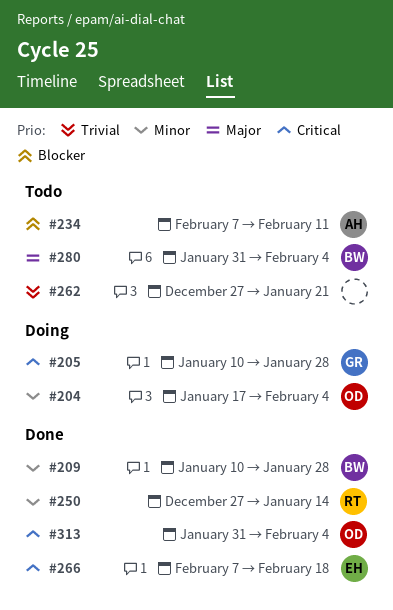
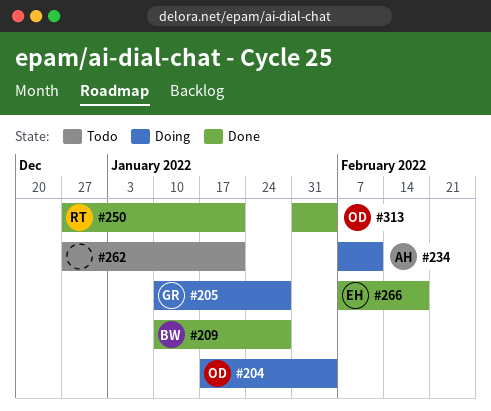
#234, status: Todo -> Doing
#250, due: Jan 14 -> Jan 21
#280: present -> none

